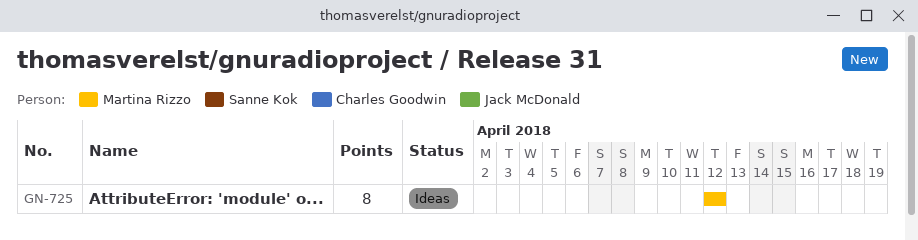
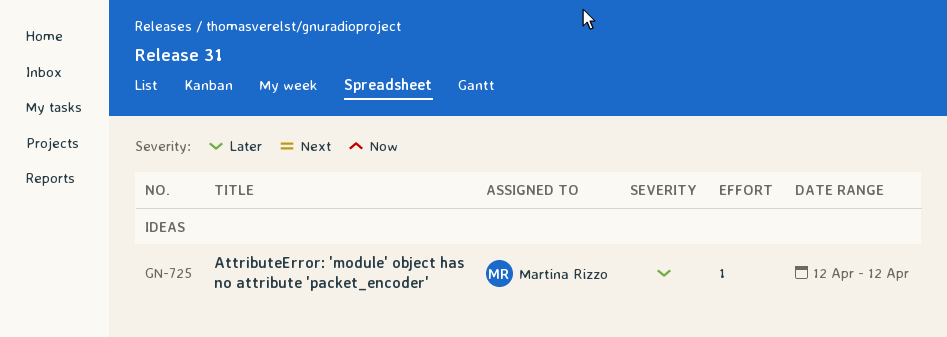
GN-725, estimate: 8 -> 1

